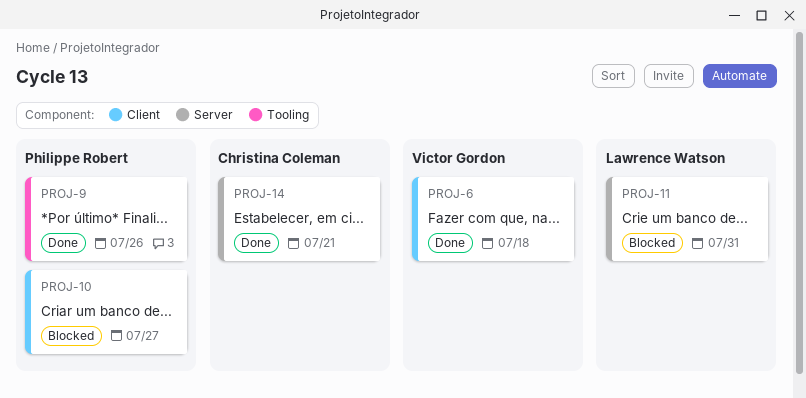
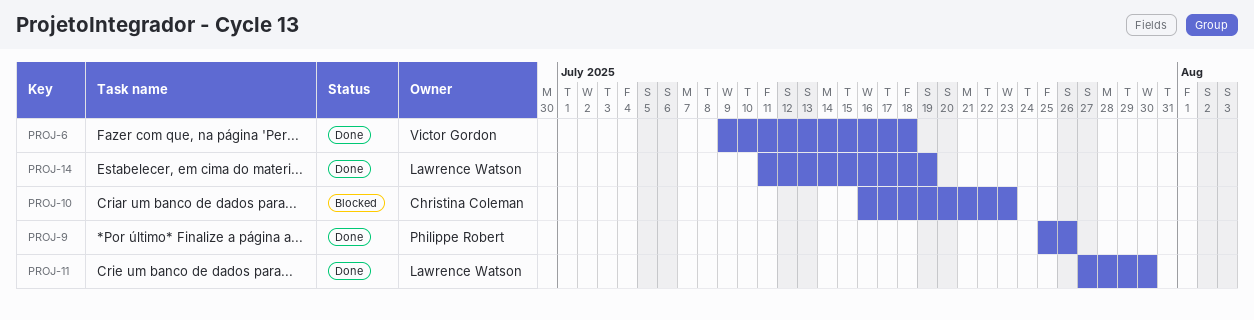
PROJ-10, owner: Philippe Robert -> Christina Coleman
PROJ-10, due: Jul 27 -> Jul 23
PROJ-11, status: Blocked -> Done
PROJ-11, due: Jul 31 -> Jul 30
PROJ-14, owner: Christina Coleman -> Lawrence Watson
PROJ-14, due: Jul 21 -> Jul 19

